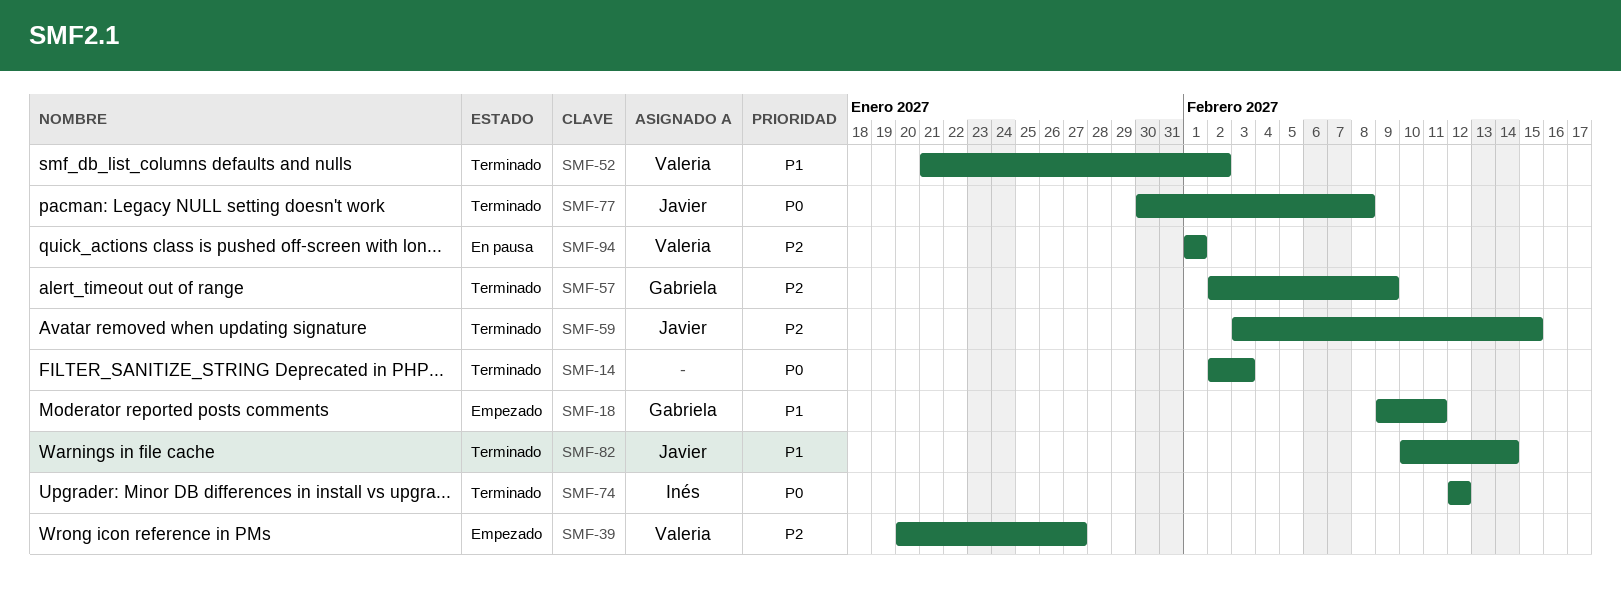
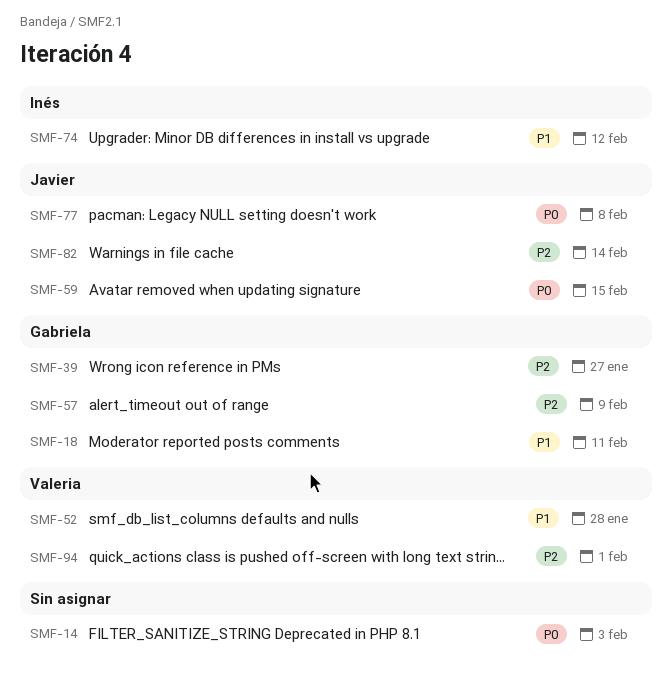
SMF-39, owner: Valeria -> Gabriela
SMF-52, due: Feb 2 -> Jan 28
SMF-59, priority: P2 -> P0
SMF-74, priority: P0 -> P1
SMF-82, priority: P1 -> P2

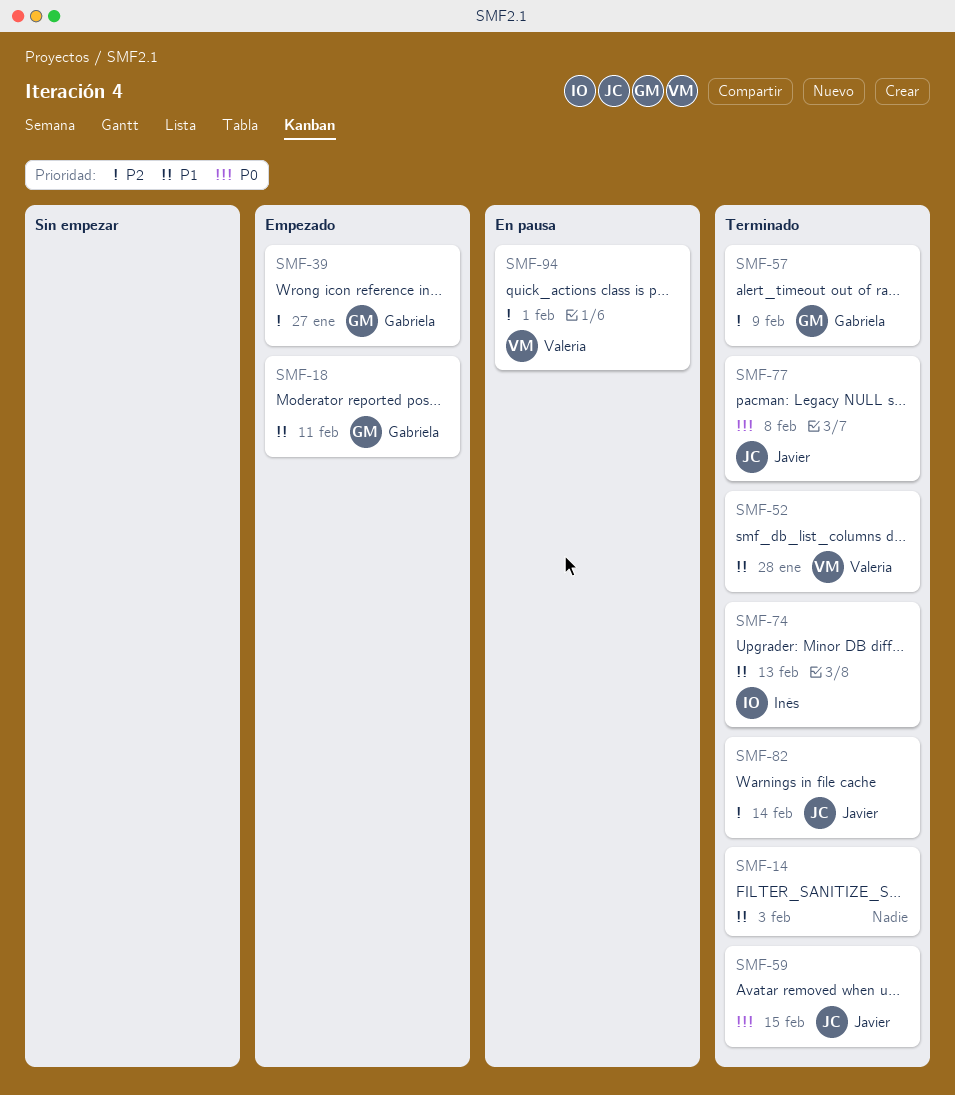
SMF-14, priority: P0 -> P1
SMF-74, due: Feb 12 -> Feb 13

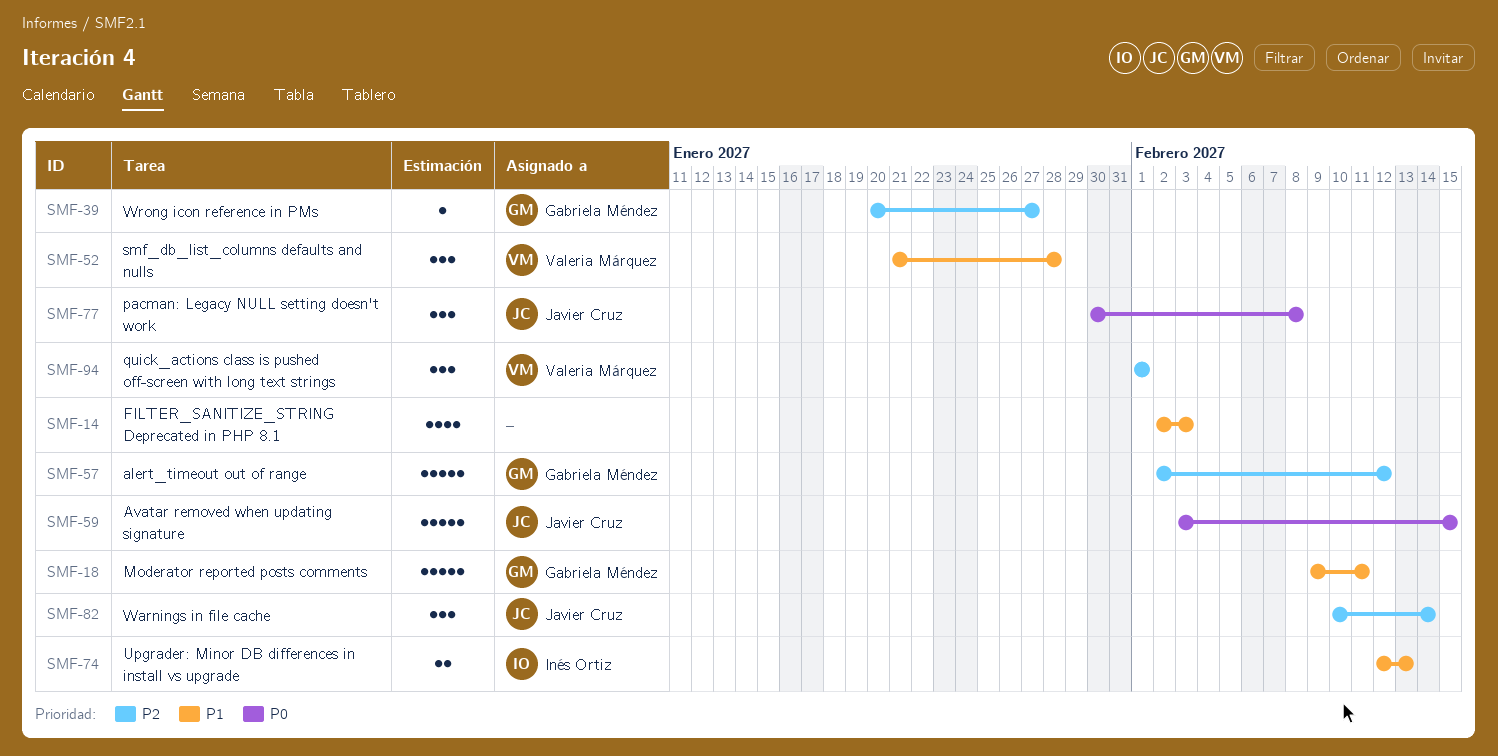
SMF-57, due: Feb 9 -> Feb 12

